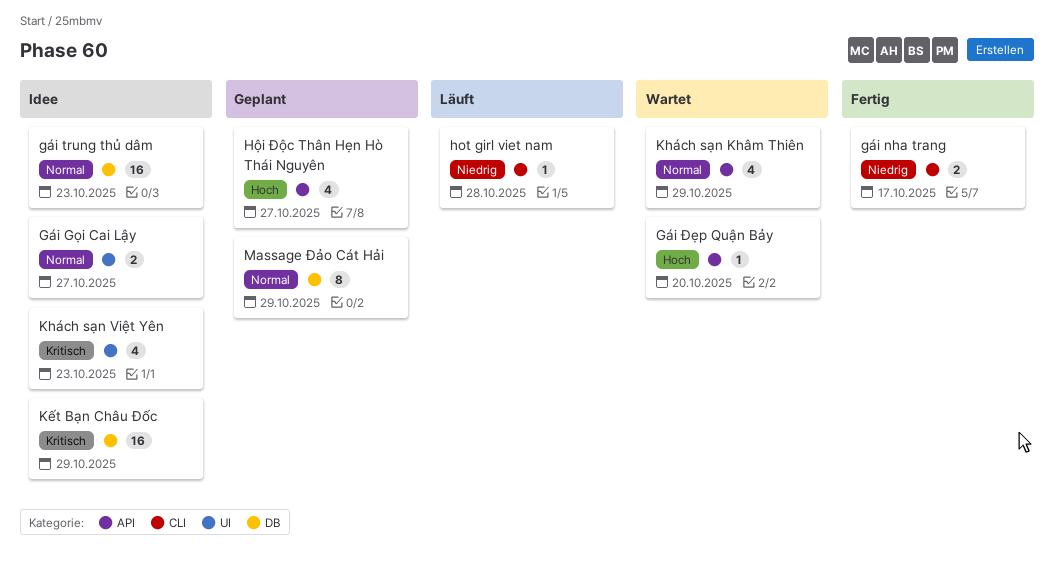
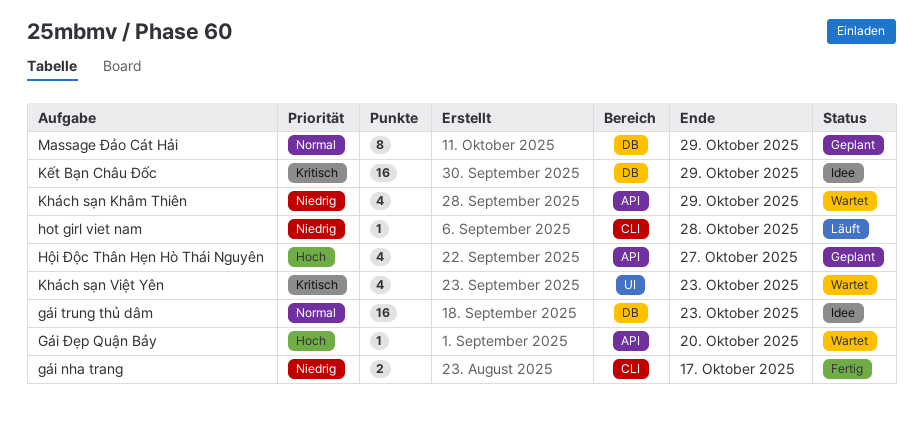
Gái Gọi Cai Lậy: present -> none
Khách sạn Khâm Thiên, priority: Normal -> Niedrig
Khách sạn Việt Yên, status: Idee -> Wartet

